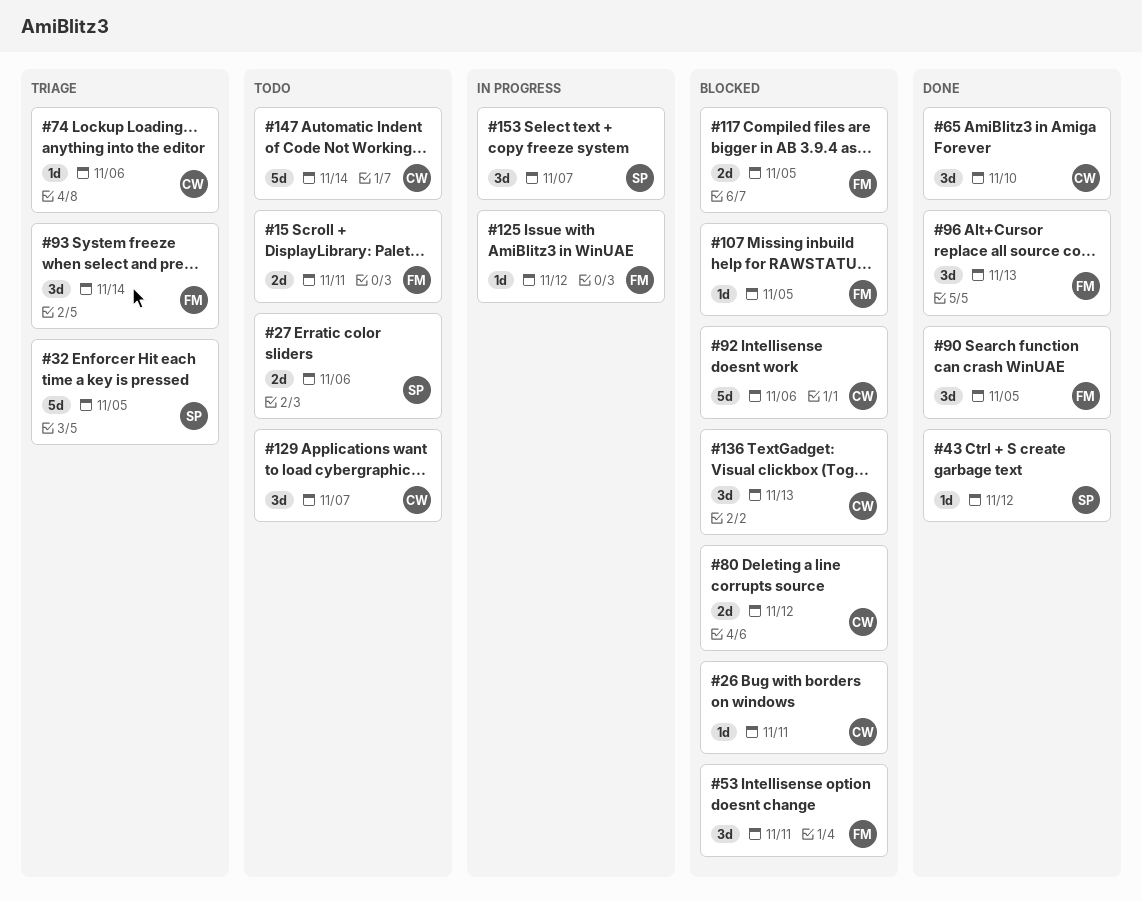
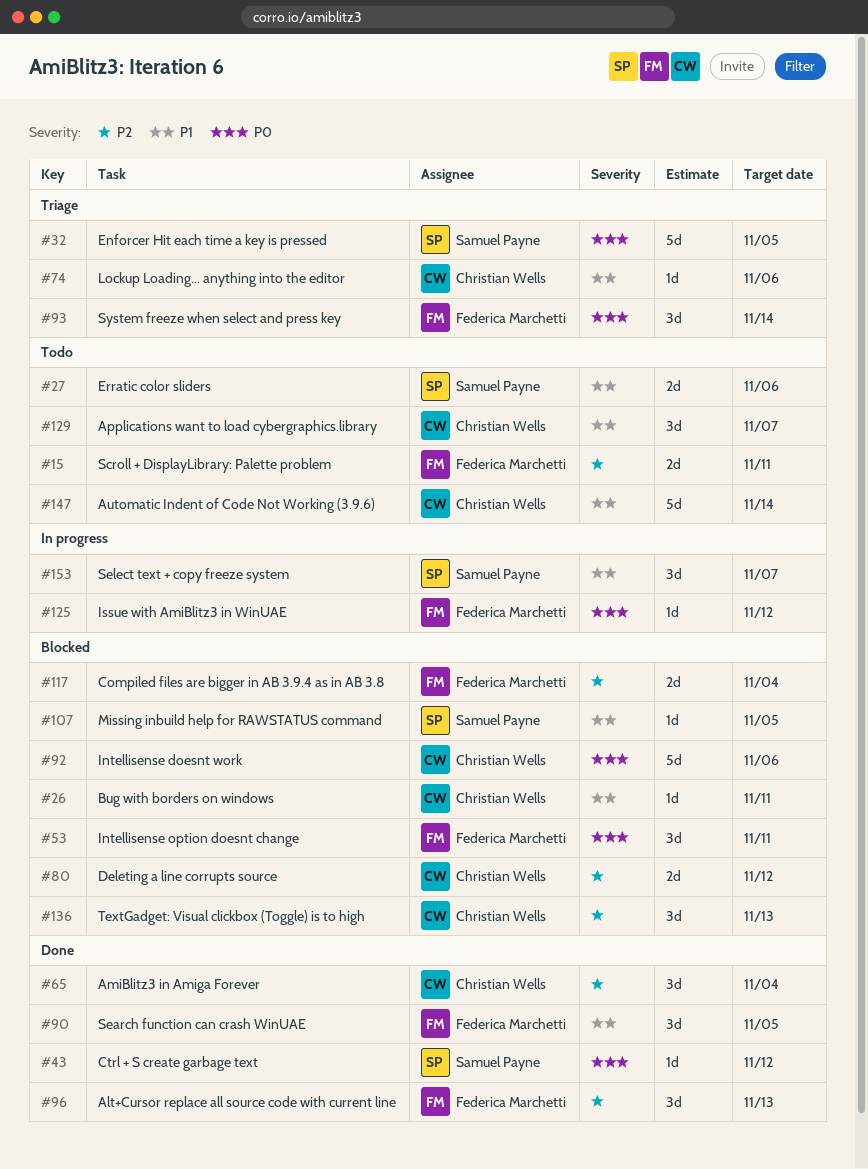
#65, due: Nov 10 -> Nov 4
#107, owner: Federica Marchetti -> Samuel Payne
#117, due: Nov 5 -> Nov 4

